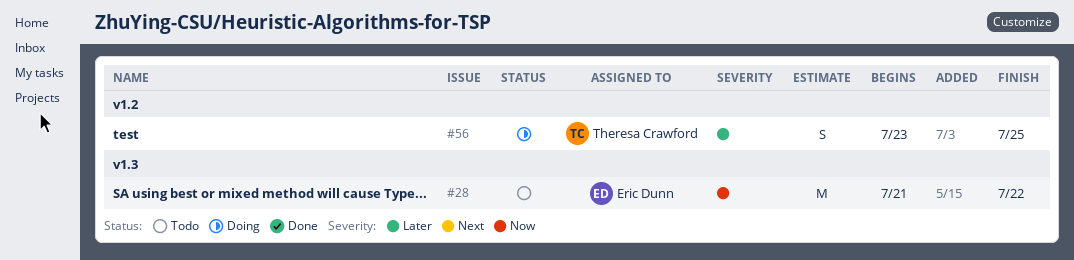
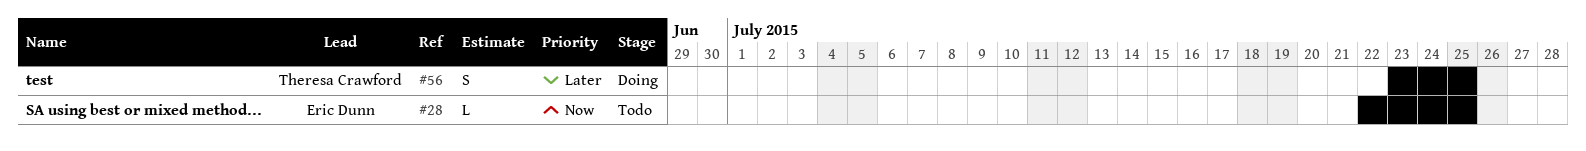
#28, estimate: M -> L
#28, start: Jul 21 -> Jul 22
#28, due: Jul 22 -> Jul 25

